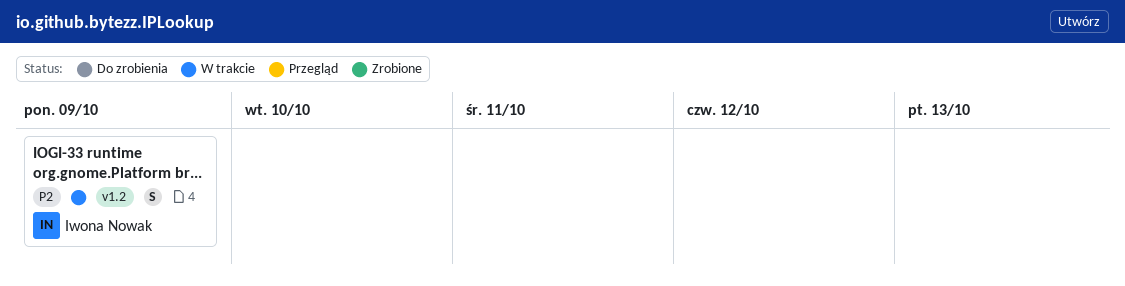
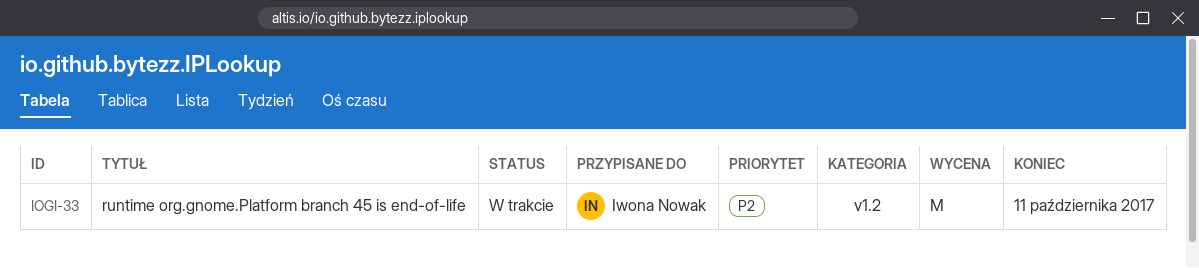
IOGI-33, estimate: S -> M
IOGI-33, due: Oct 9 -> Oct 11

